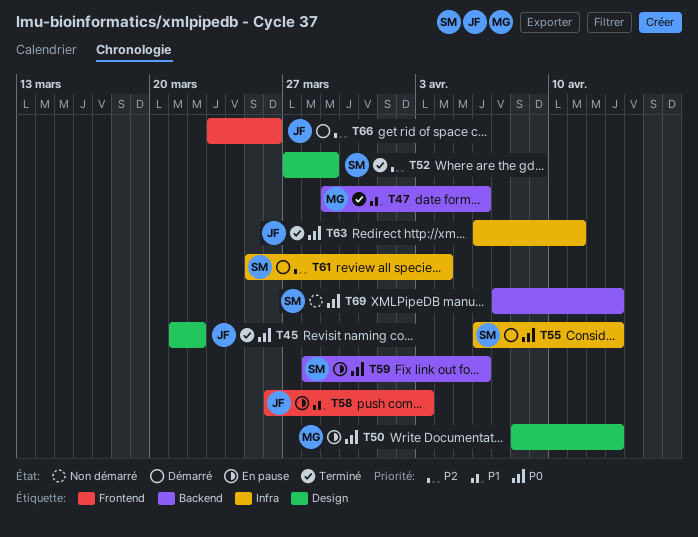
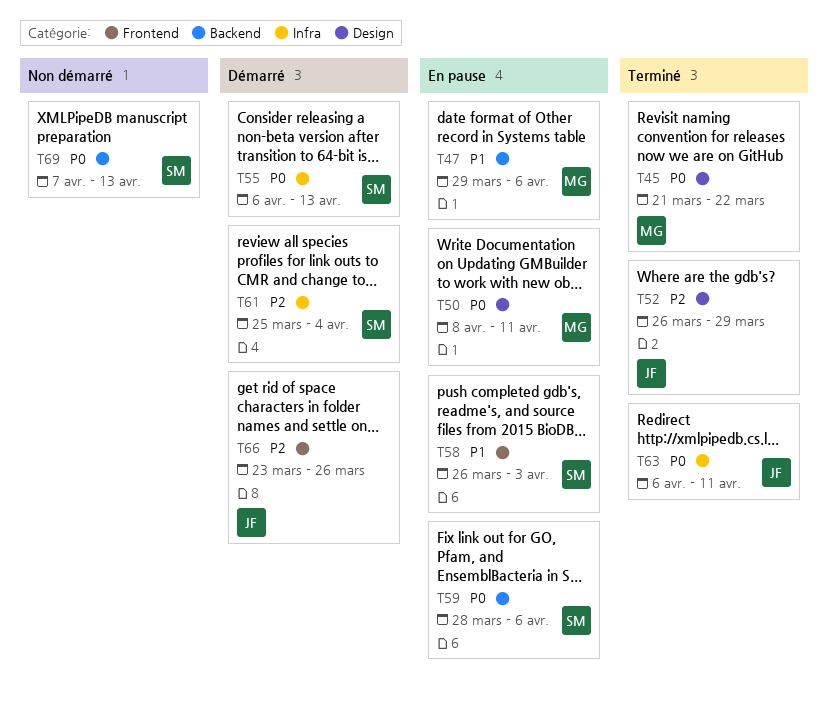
T45, owner: JF -> MG
T47, status: Terminé -> En pause
T50, due: Apr 13 -> Apr 11
T52, owner: SM -> JF
T52, start: Mar 27 -> Mar 26
T58, owner: JF -> SM

